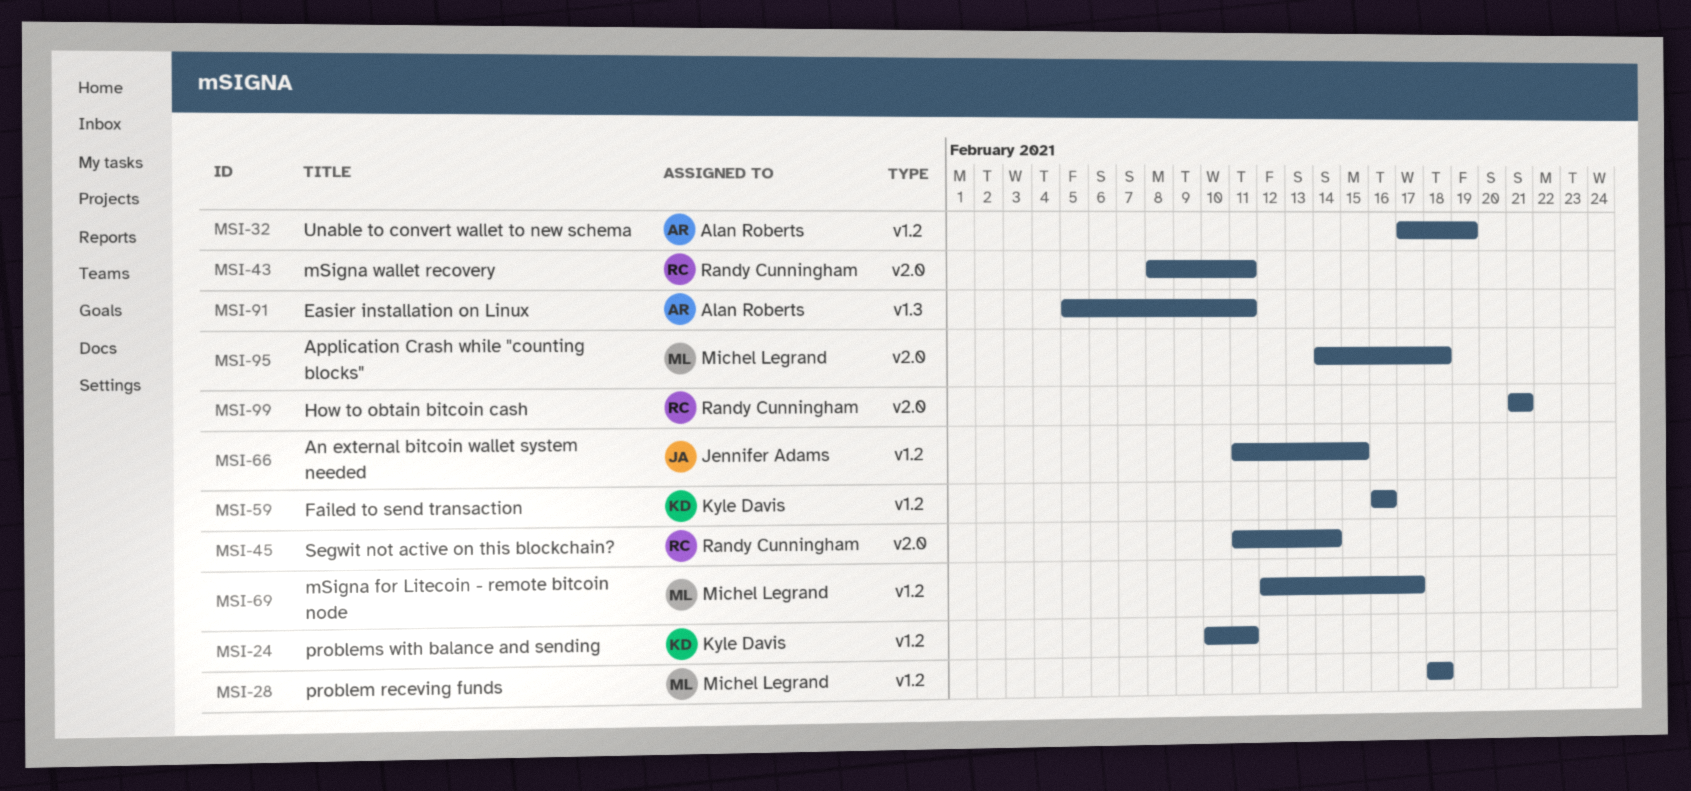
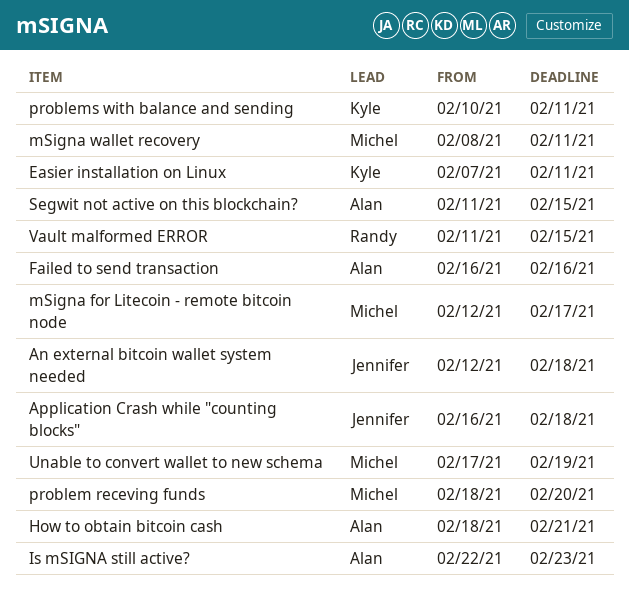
An external bitcoin wallet system needed, start: Feb 11 -> Feb 12
An external bitcoin wallet system needed, due: Feb 15 -> Feb 18
Application Crash while "counting blocks", owner: Michel Legrand -> Jennifer Adams
Application Crash while "counting blocks", start: Feb 14 -> Feb 16
Easier installation on Linux, owner: Alan Roberts -> Kyle Davis
Easier installation on Linux, start: Feb 5 -> Feb 7
Failed to send transaction, owner: Kyle Davis -> Alan Roberts
How to obtain bitcoin cash, owner: Randy Cunningham -> Alan Roberts
How to obtain bitcoin cash, start: Feb 21 -> Feb 18
Is mSIGNA still active?: none -> present
mSigna wallet recovery, owner: Randy Cunningham -> Michel Legrand
problem receving funds, due: Feb 18 -> Feb 20
Segwit not active on this blockchain?, owner: Randy Cunningham -> Alan Roberts
Segwit not active on this blockchain?, due: Feb 14 -> Feb 15
Unable to convert wallet to new schema, owner: Alan Roberts -> Michel Legrand
Vault malformed ERROR: none -> present

